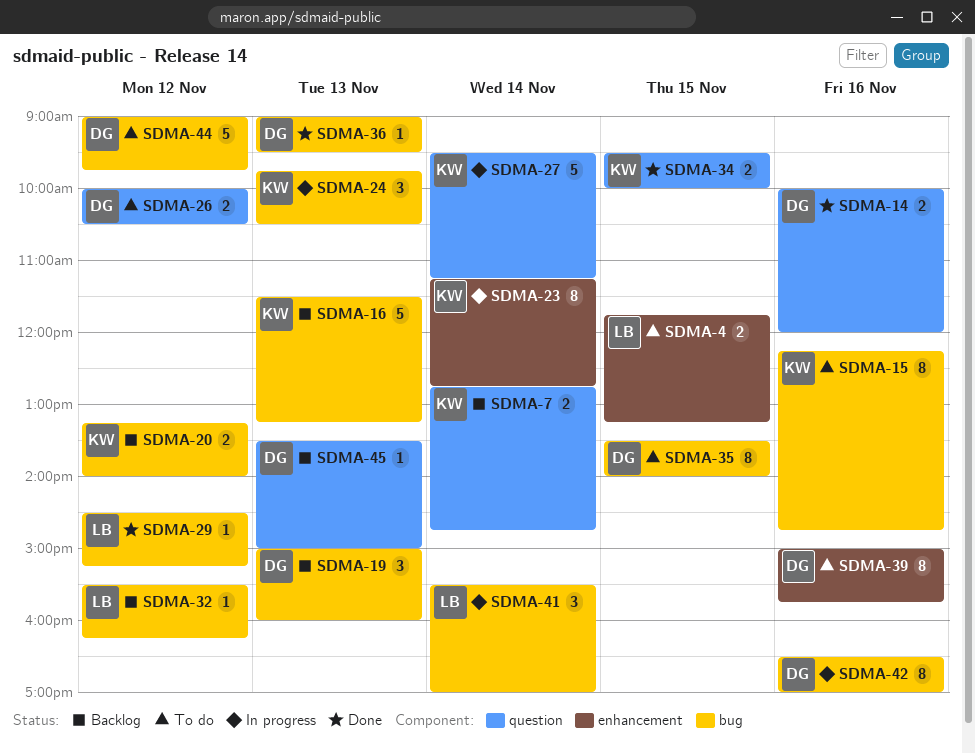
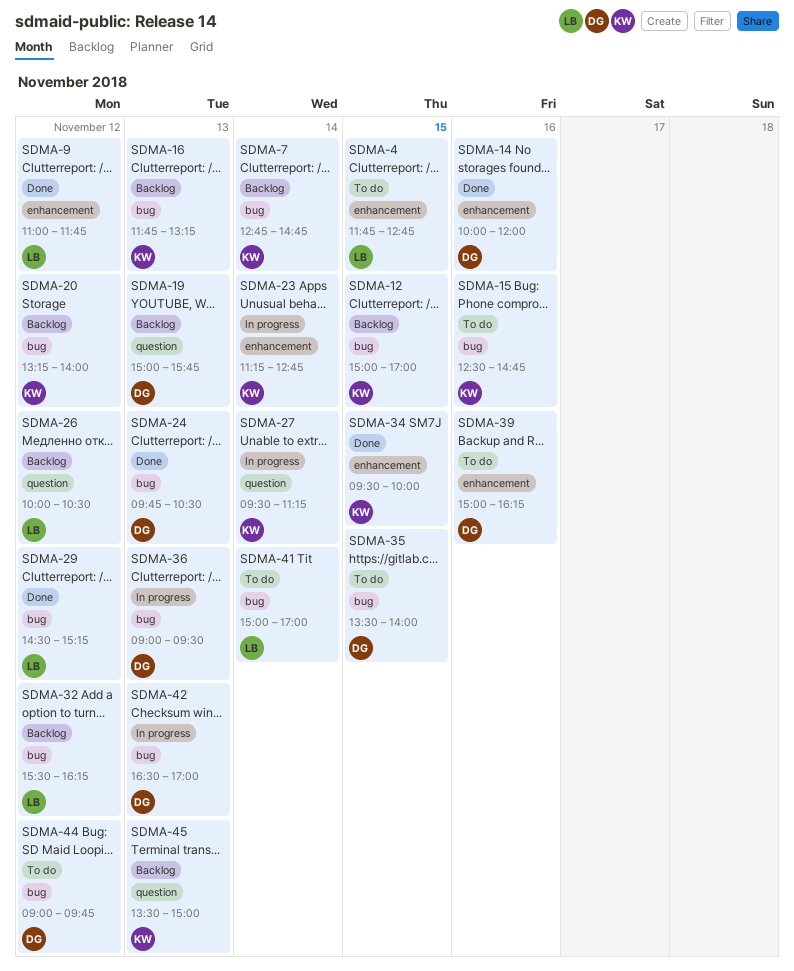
SDMA-4, ends: 13:15 -> 12:45
SDMA-7, label: question -> bug
SDMA-9: none -> present
SDMA-12: none -> present
SDMA-14, label: question -> enhancement
SDMA-15, begins: 12:15 -> 12:30
SDMA-16, begins: 11:30 -> 11:45
SDMA-19, label: bug -> question
SDMA-19, ends: 16:00 -> 15:45
SDMA-24, status: In progress -> Done
SDMA-24, owner: KW -> DG
SDMA-26, status: To do -> Backlog
SDMA-26, owner: DG -> LB
SDMA-34, label: question -> enhancement
SDMA-36, status: Done -> In progress
SDMA-39, ends: 15:45 -> 16:15
SDMA-41, status: In progress -> To do
SDMA-41, begins: 15:30 -> 15:00
SDMA-42, day: Nov 16 -> Nov 13
SDMA-45, owner: DG -> KW

